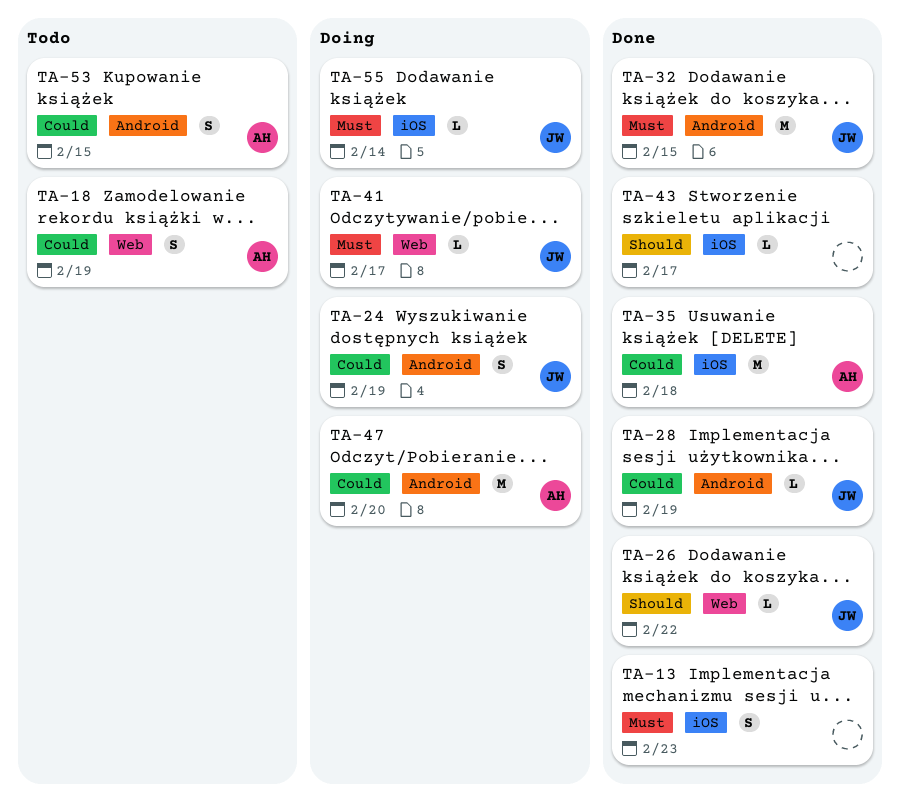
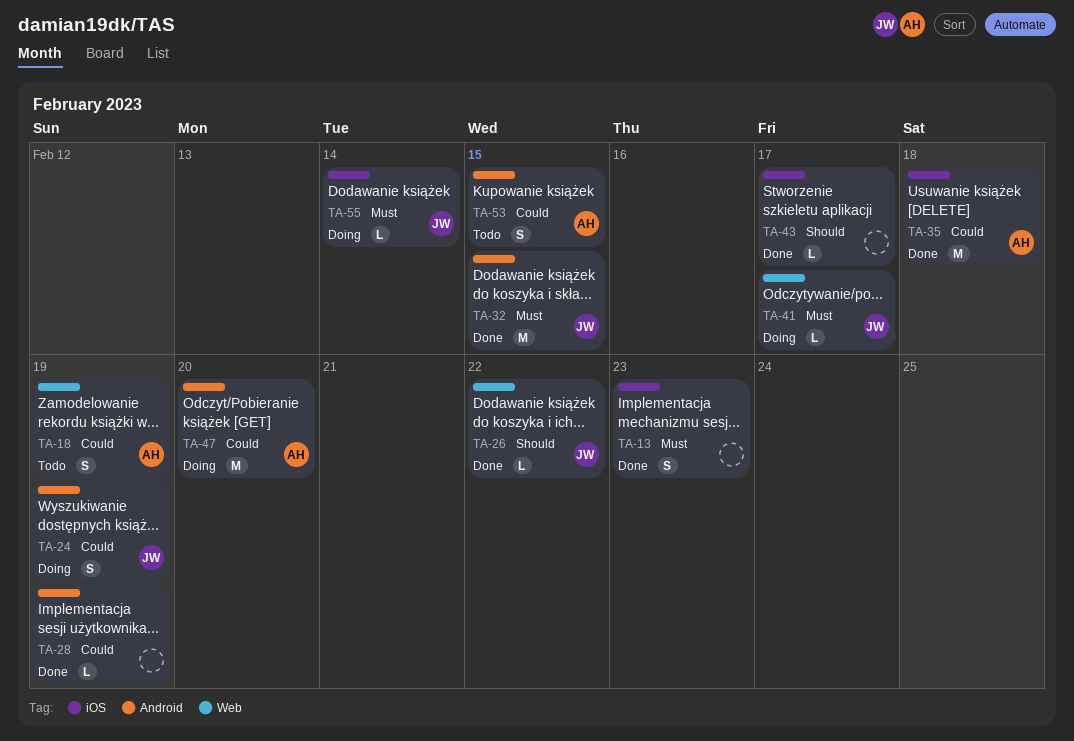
TA-28, owner: JW -> none

